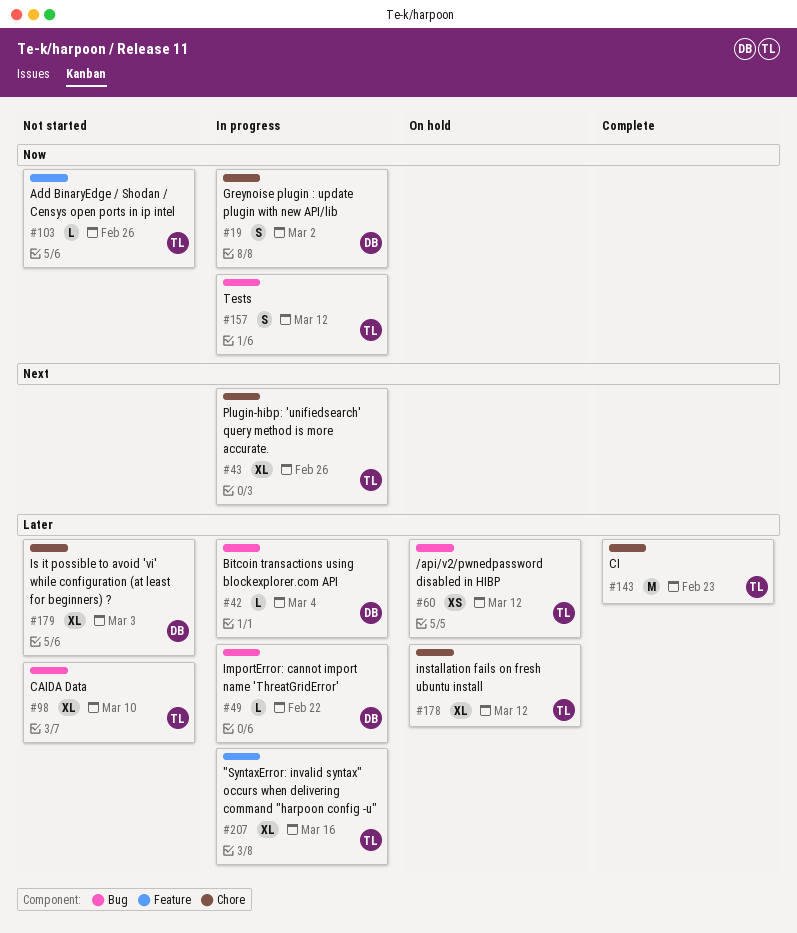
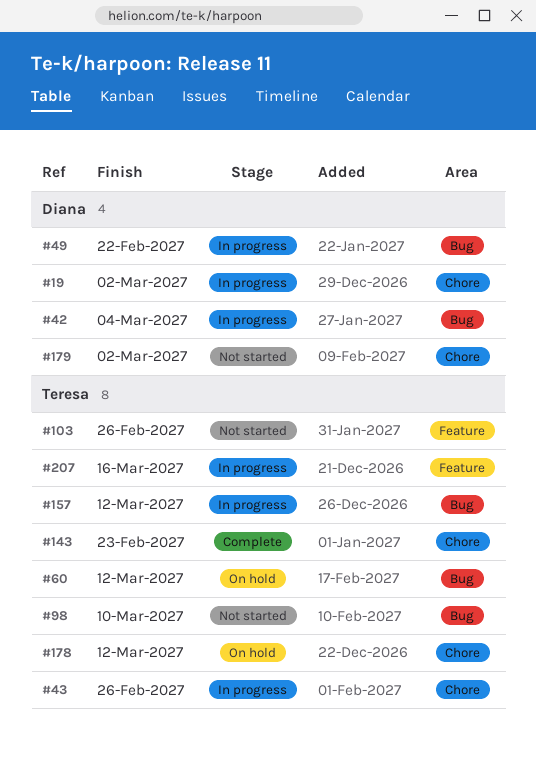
#179, due: Mar 3 -> Mar 2

